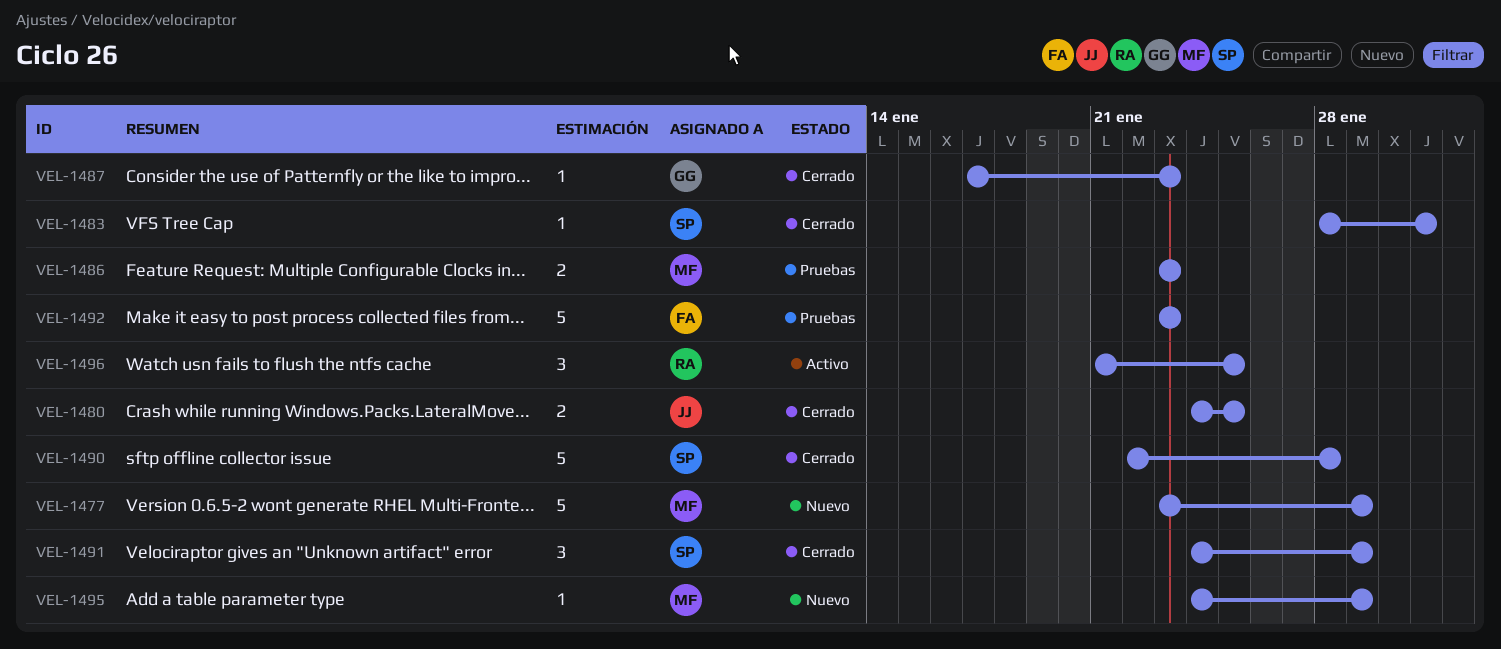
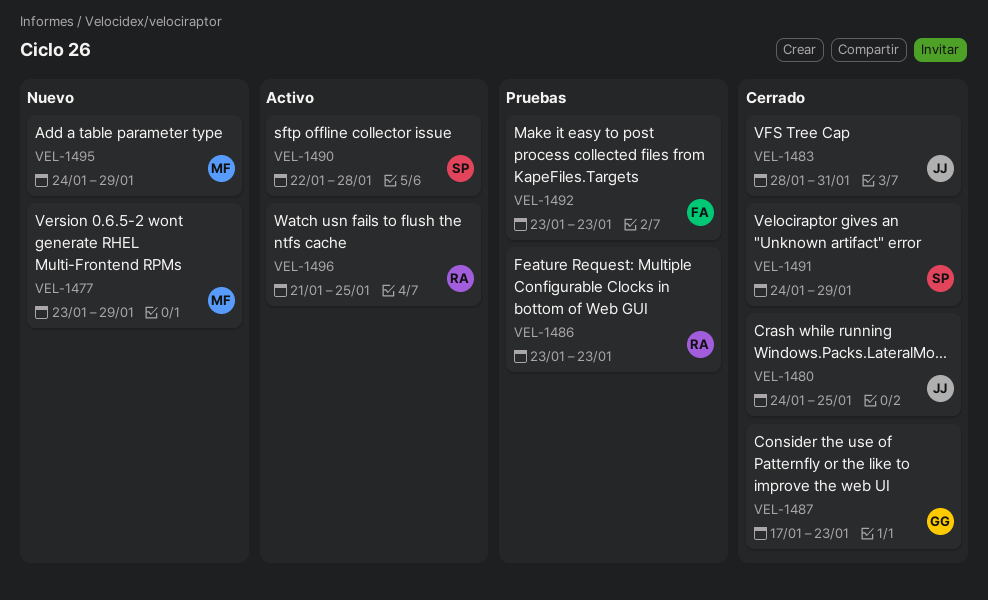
VEL-1483, owner: SP -> JJ
VEL-1486, owner: MF -> RA
VEL-1490, status: Cerrado -> Activo

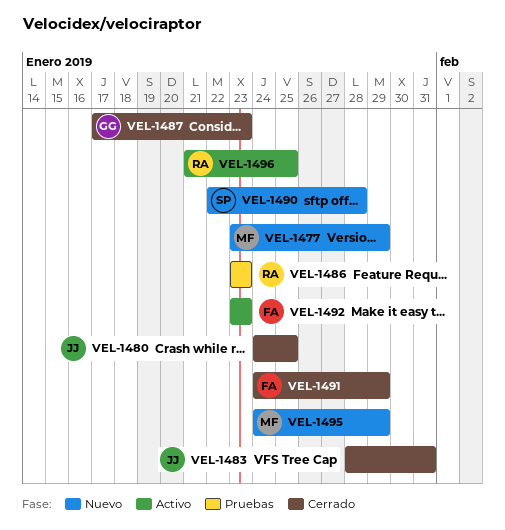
VEL-1490, status: Activo -> Nuevo
VEL-1491, owner: SP -> FA
VEL-1492, status: Pruebas -> Activo

